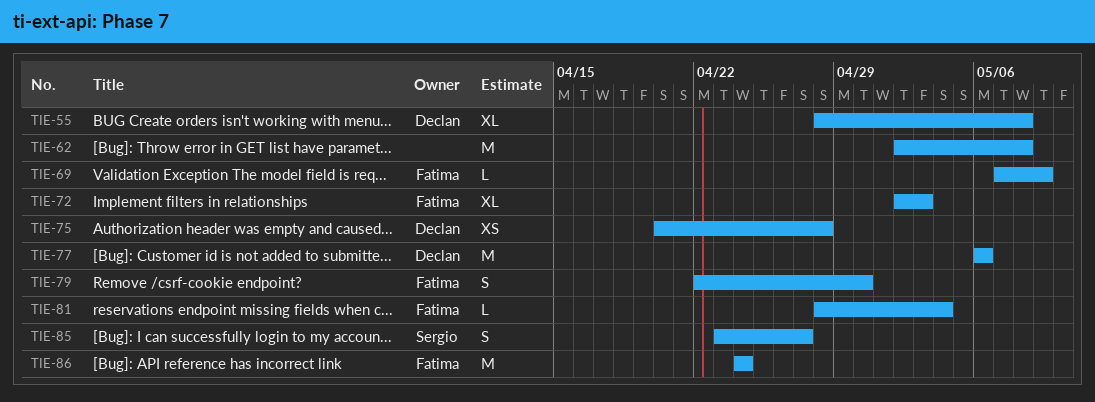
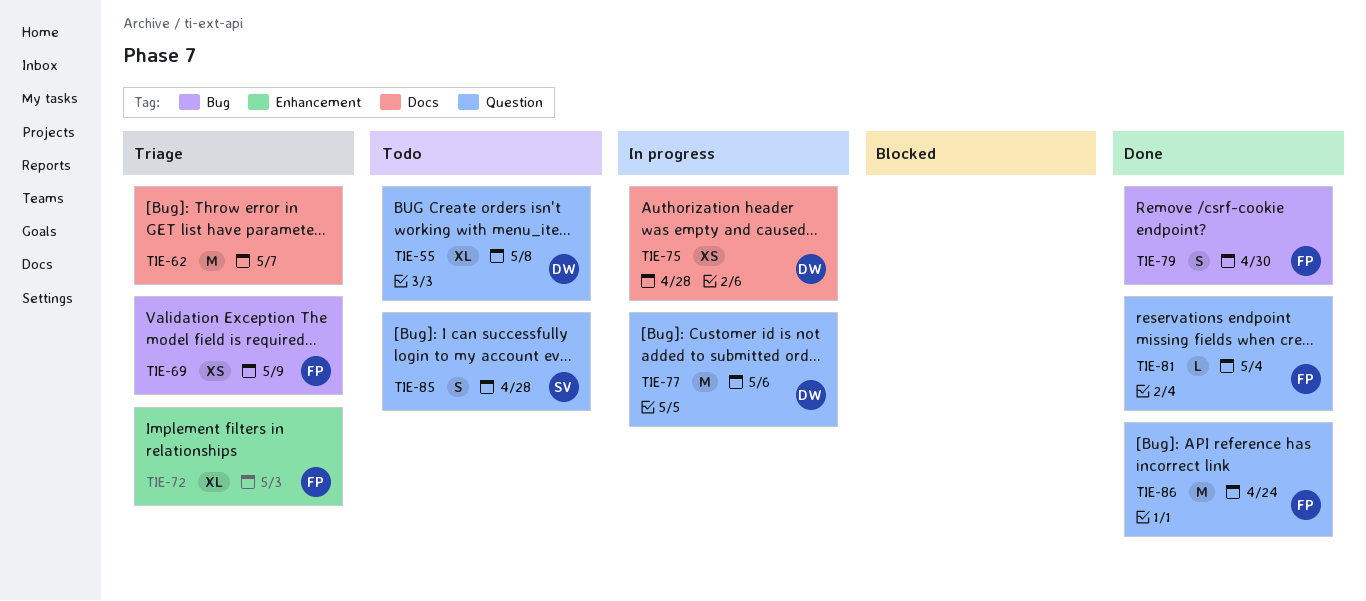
TIE-62, due: May 8 -> May 7
TIE-69, estimate: L -> XS
TIE-85, due: Apr 27 -> Apr 28

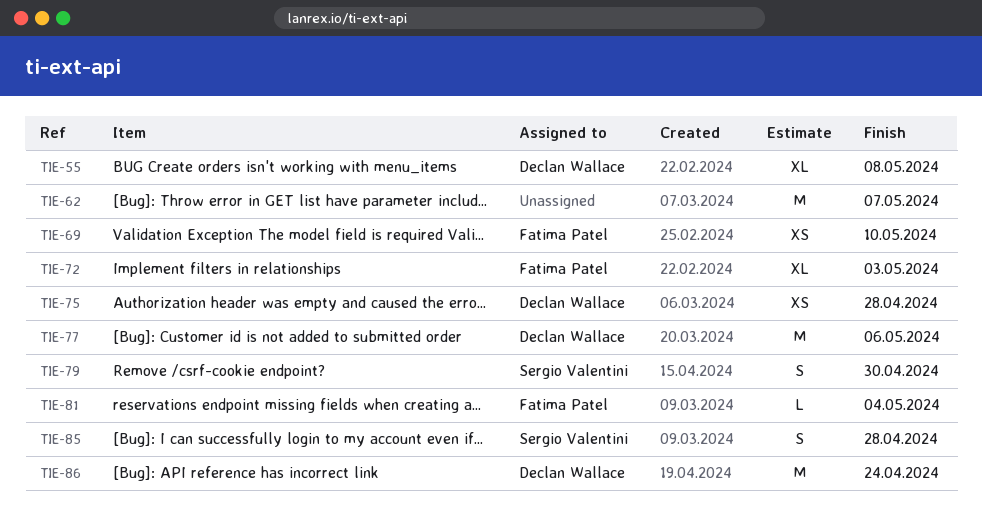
TIE-69, due: May 9 -> May 10
TIE-79, owner: Fatima Patel -> Sergio Valentini
TIE-86, owner: Fatima Patel -> Declan Wallace

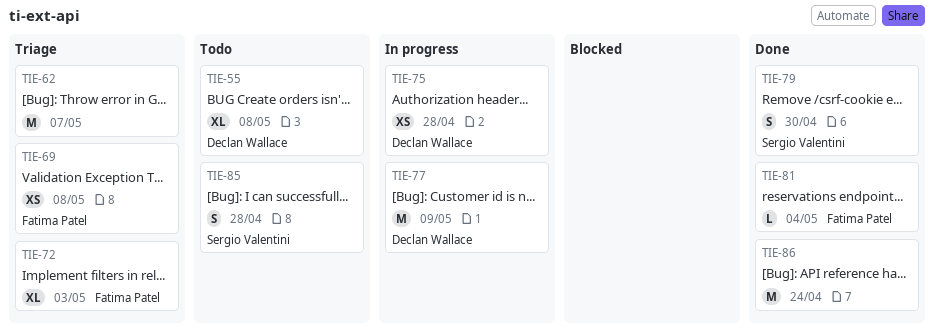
TIE-69, due: May 10 -> May 8
TIE-77, due: May 6 -> May 9
TIE-86, owner: Declan Wallace -> none

